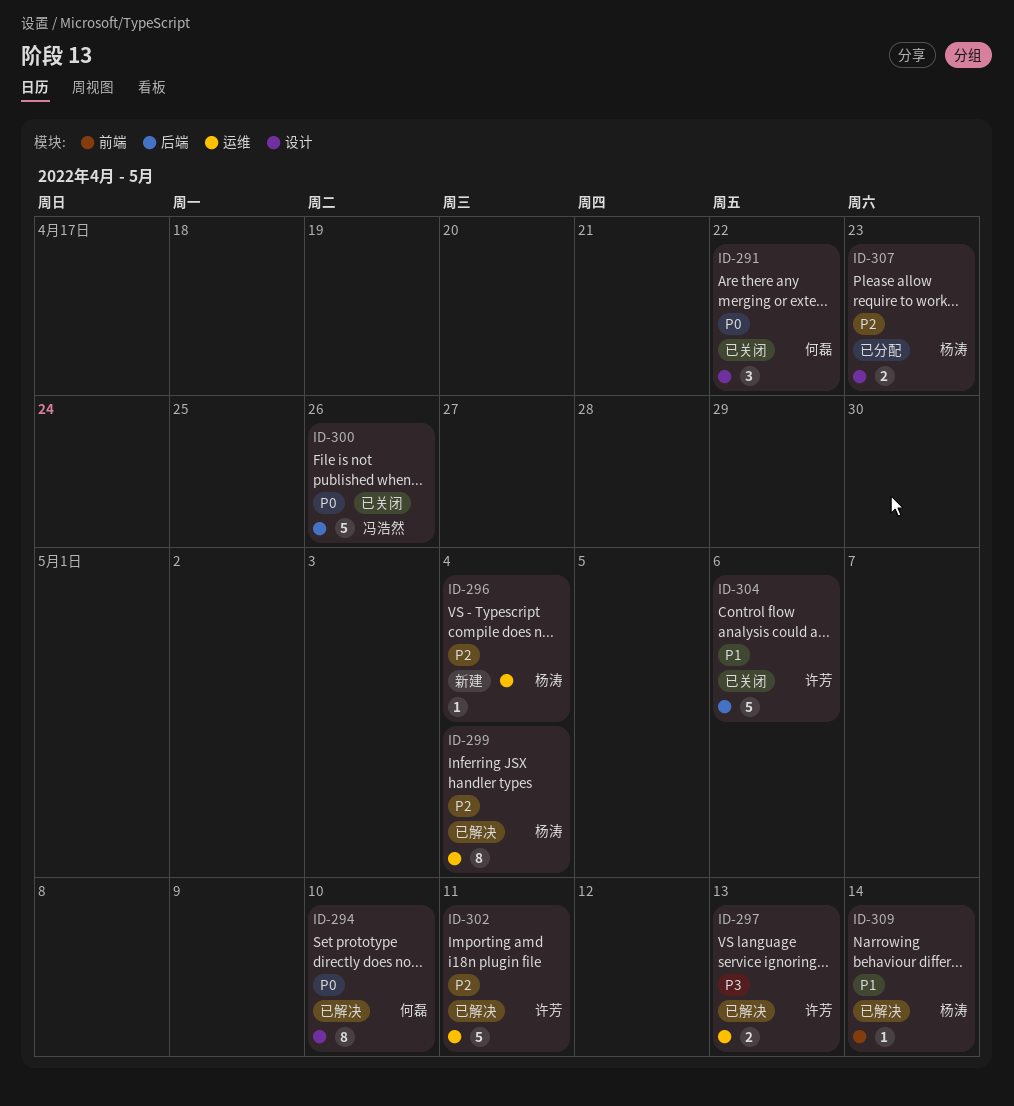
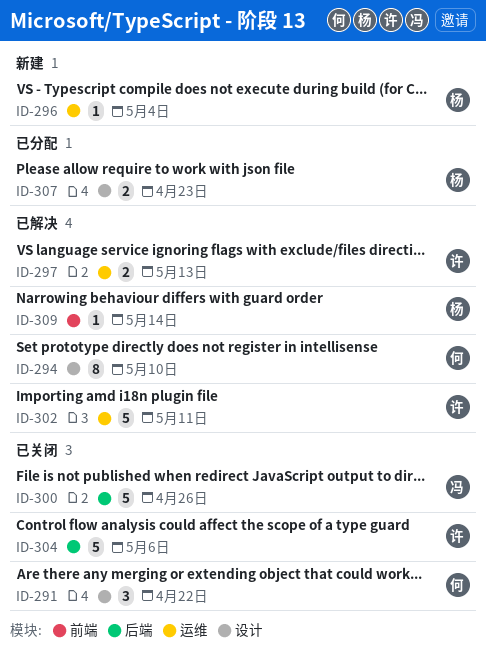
ID-299: present -> none

